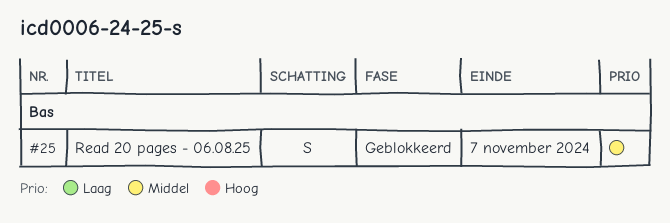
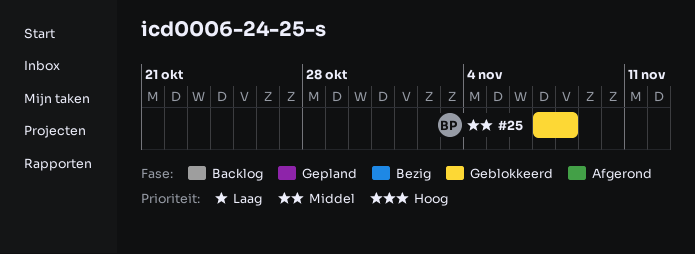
#25, due: Nov 7 -> Nov 8

